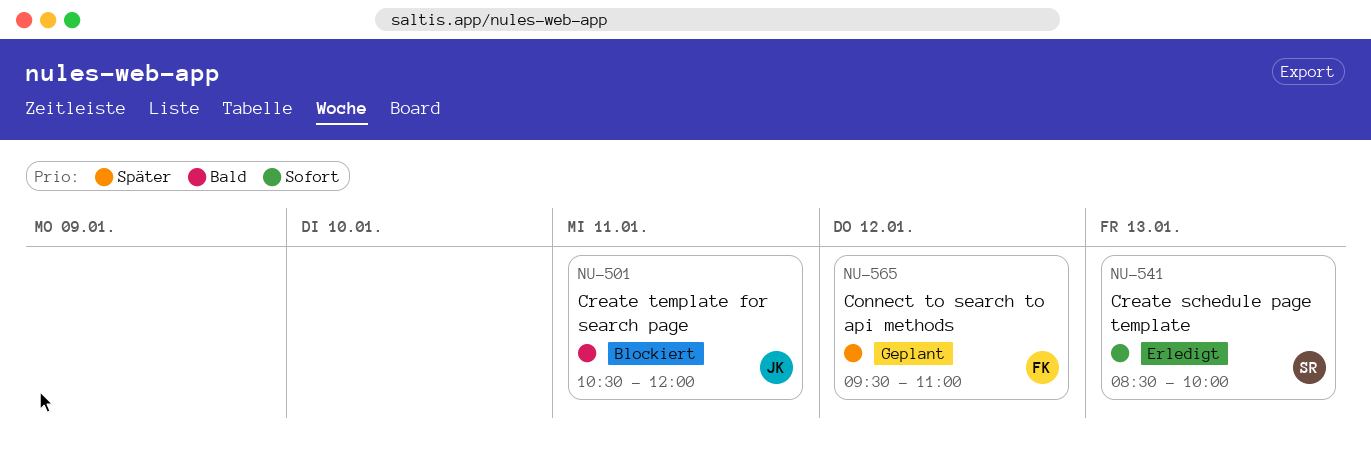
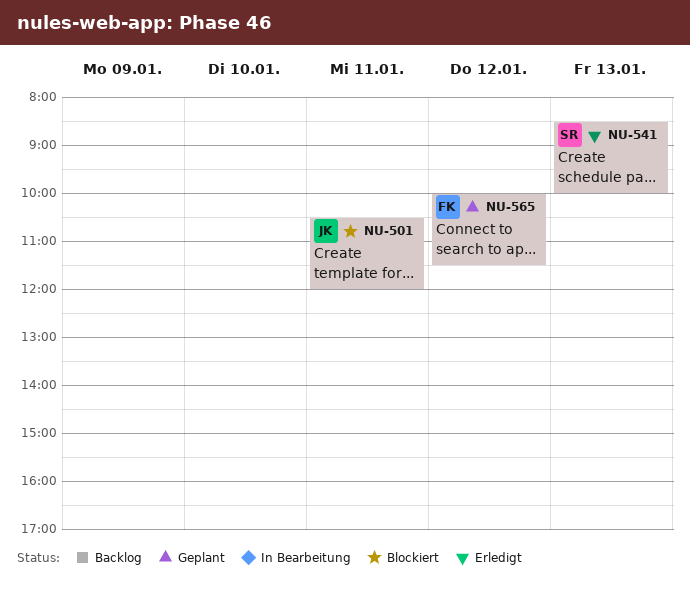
NU-565, begins: 09:30 -> 10:00
NU-565, ends: 11:00 -> 11:30

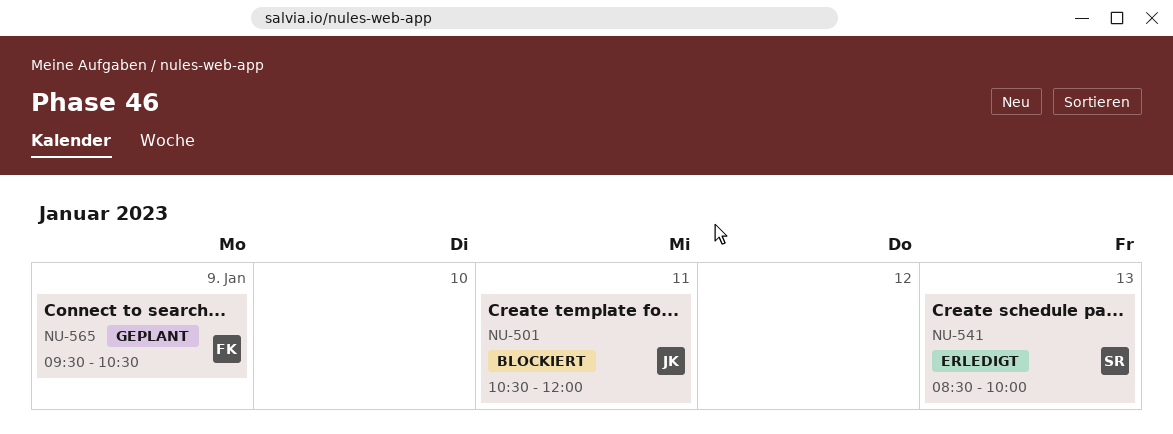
NU-565, day: Jan 12 -> Jan 9
NU-565, begins: 10:00 -> 09:30
NU-565, ends: 11:30 -> 10:30

